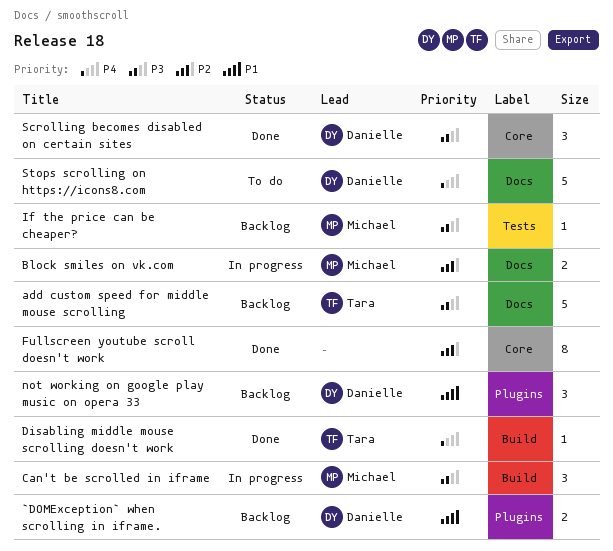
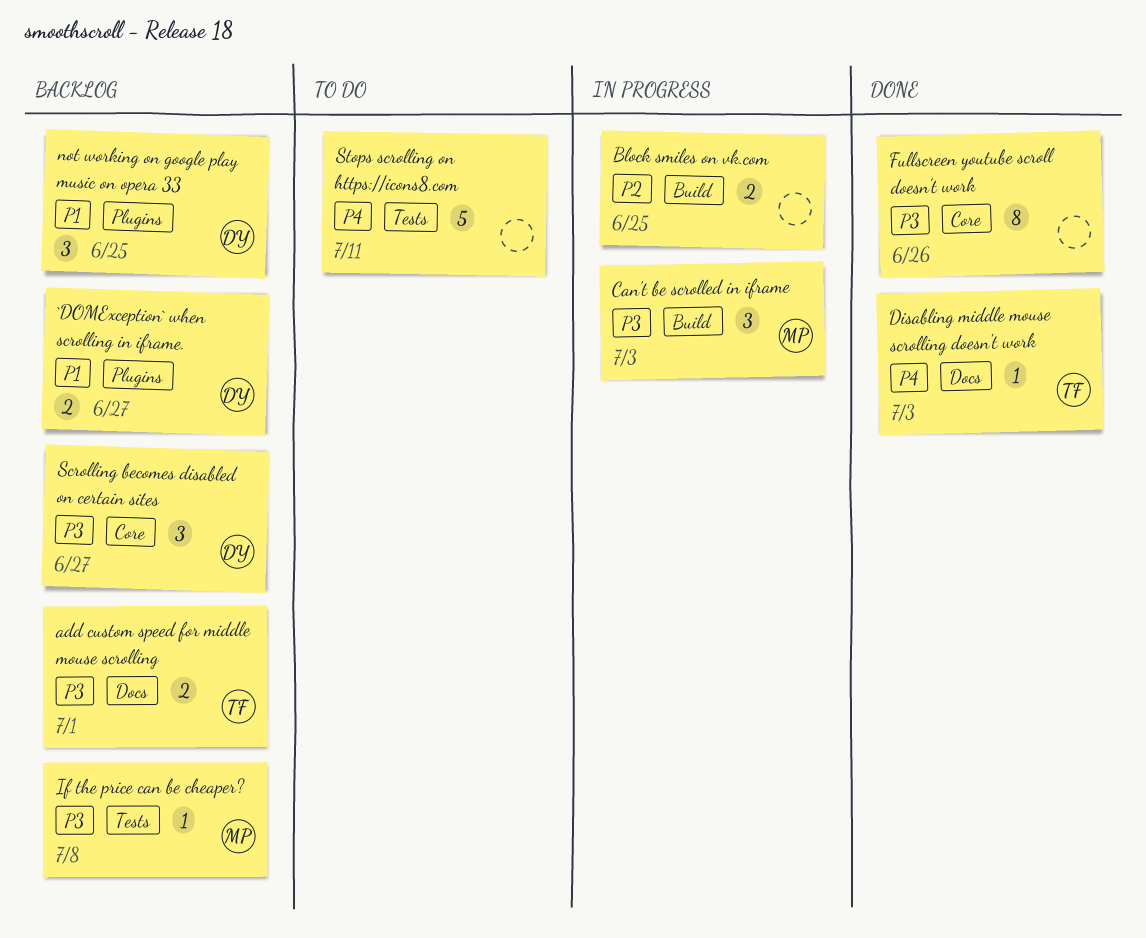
add custom speed for middle mouse scrolling, estimate: 5 -> 2
Block smiles on vk.com, owner: Michael -> none
Block smiles on vk.com, label: Docs -> Build
Disabling middle mouse scrolling doesn't work, label: Build -> Docs
Fullscreen youtube scroll doesn't work, priority: P2 -> P3
Scrolling becomes disabled on certain sites, status: Done -> Backlog
Stops scrolling on https://icons8.com, owner: Danielle -> none
Stops scrolling on https://icons8.com, label: Docs -> Tests

